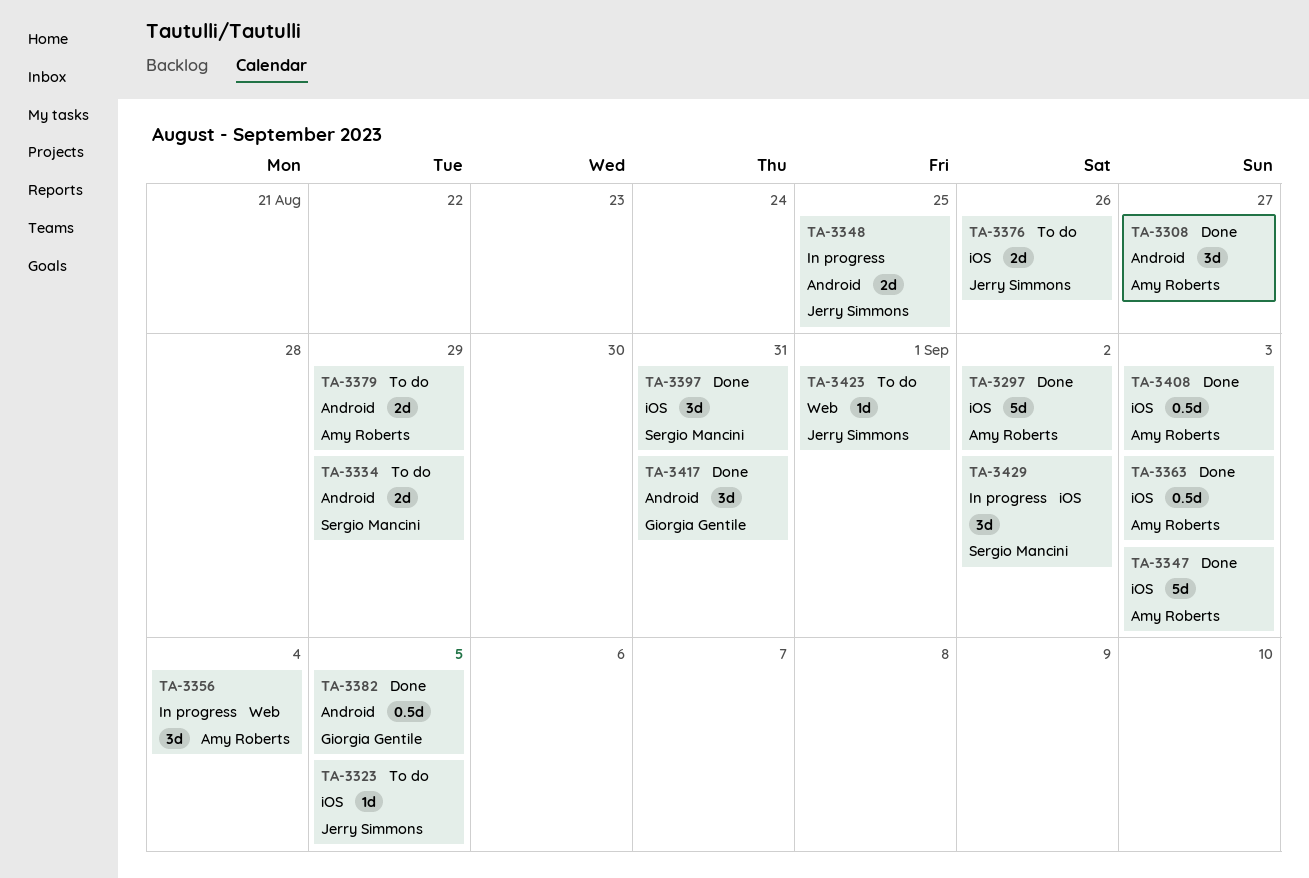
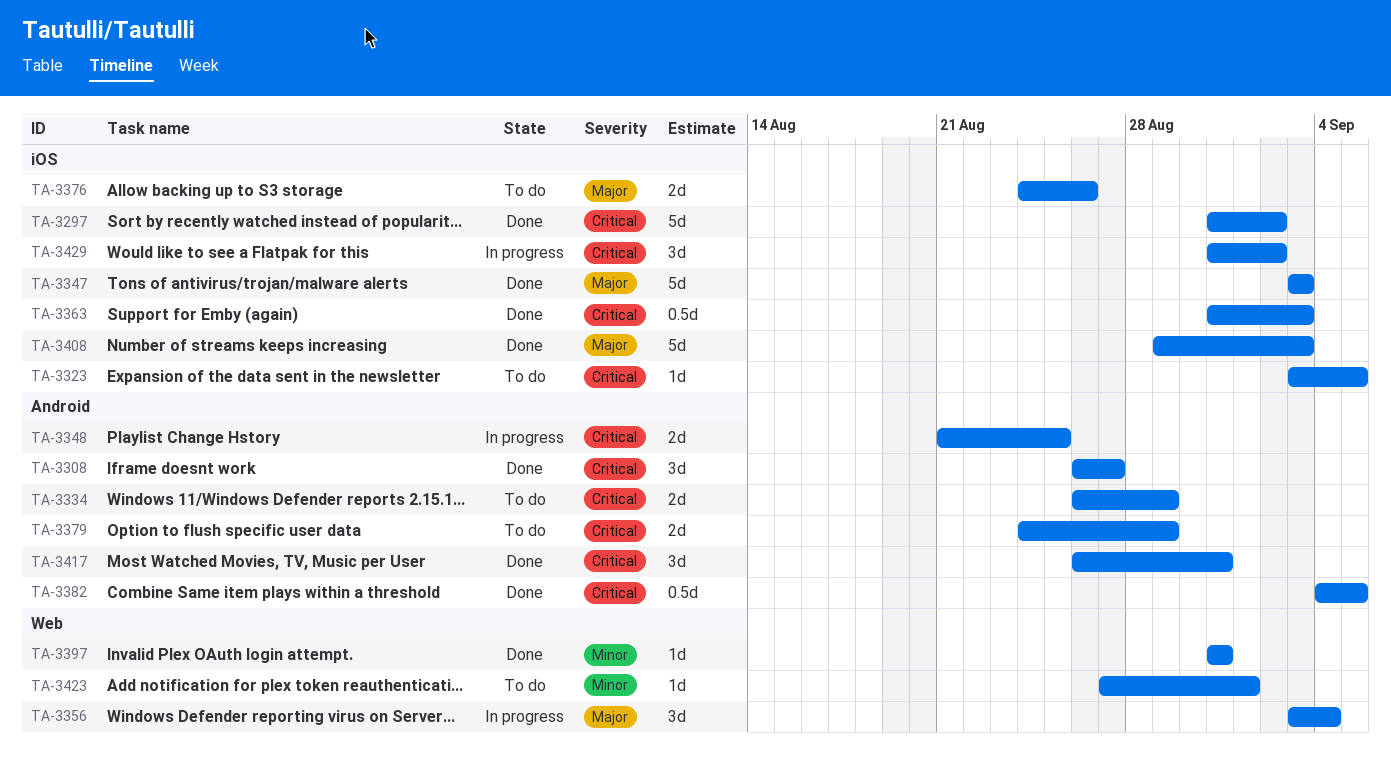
TA-3397, label: iOS -> Web
TA-3397, estimate: 3d -> 1d
TA-3408, estimate: 0.5d -> 5d

